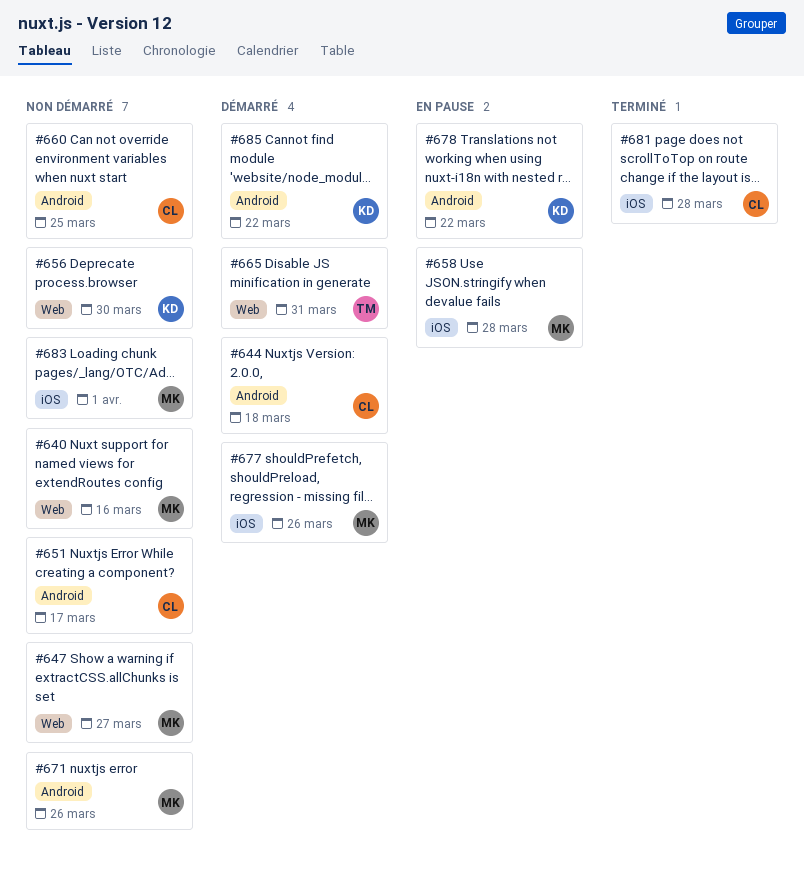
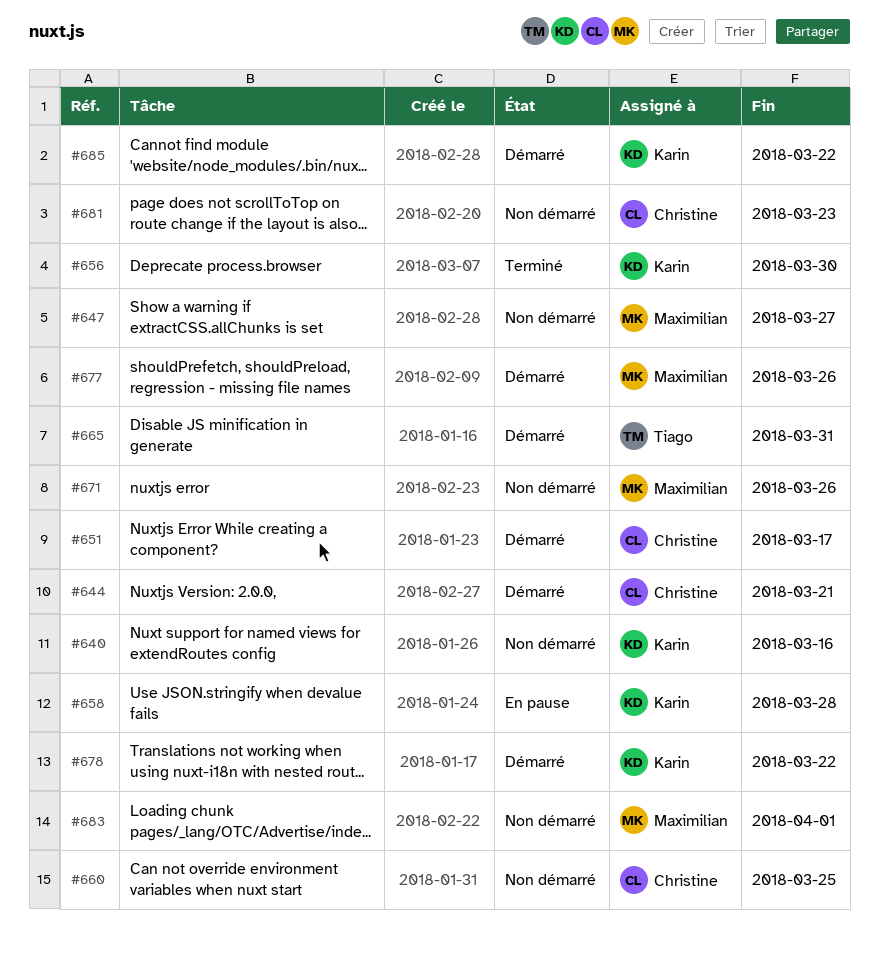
#640, owner: Maximilian -> Karin
#644, due: Mar 18 -> Mar 21
#651, status: Non démarré -> Démarré
#656, status: Non démarré -> Terminé
#658, owner: Maximilian -> Karin
#678, status: En pause -> Démarré
#681, status: Terminé -> Non démarré
#681, due: Mar 28 -> Mar 23

